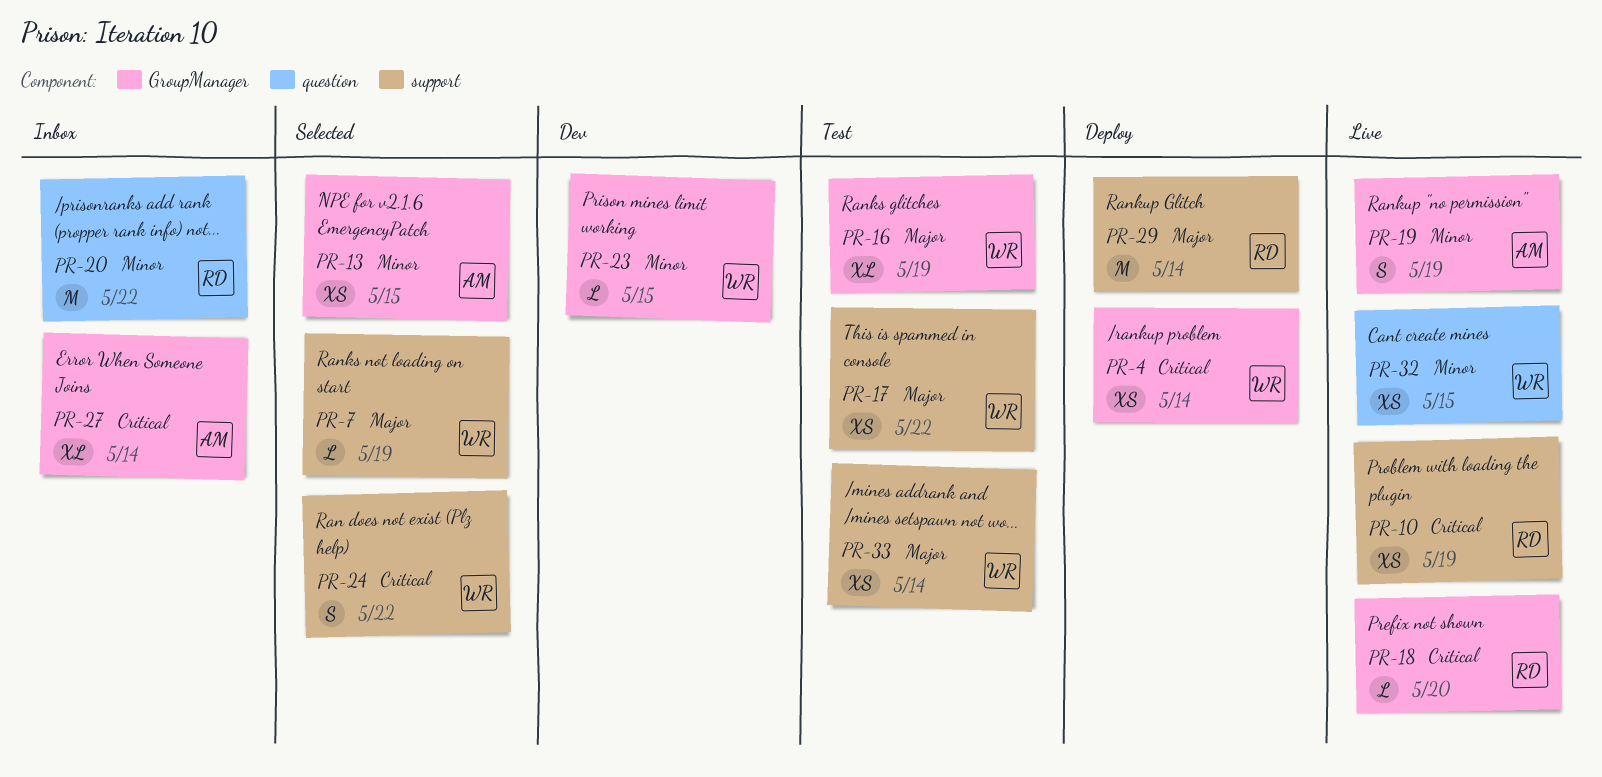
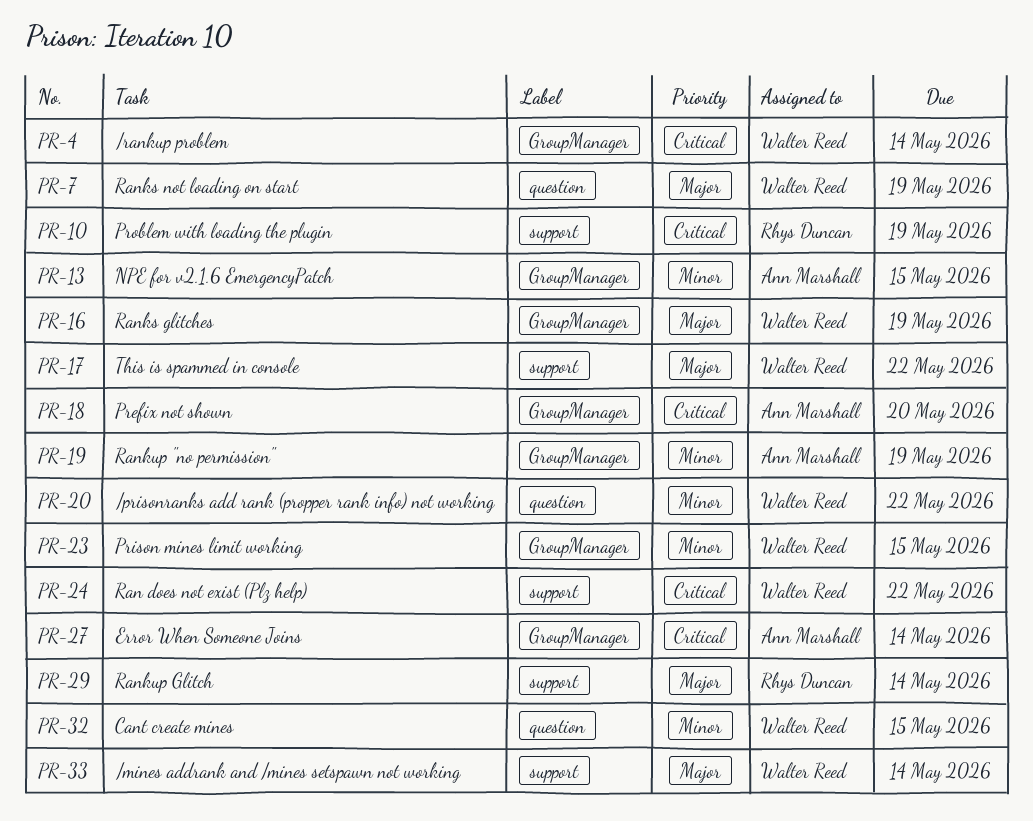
PR-7, label: support -> question
PR-18, owner: Rhys Duncan -> Ann Marshall
PR-20, owner: Rhys Duncan -> Walter Reed

